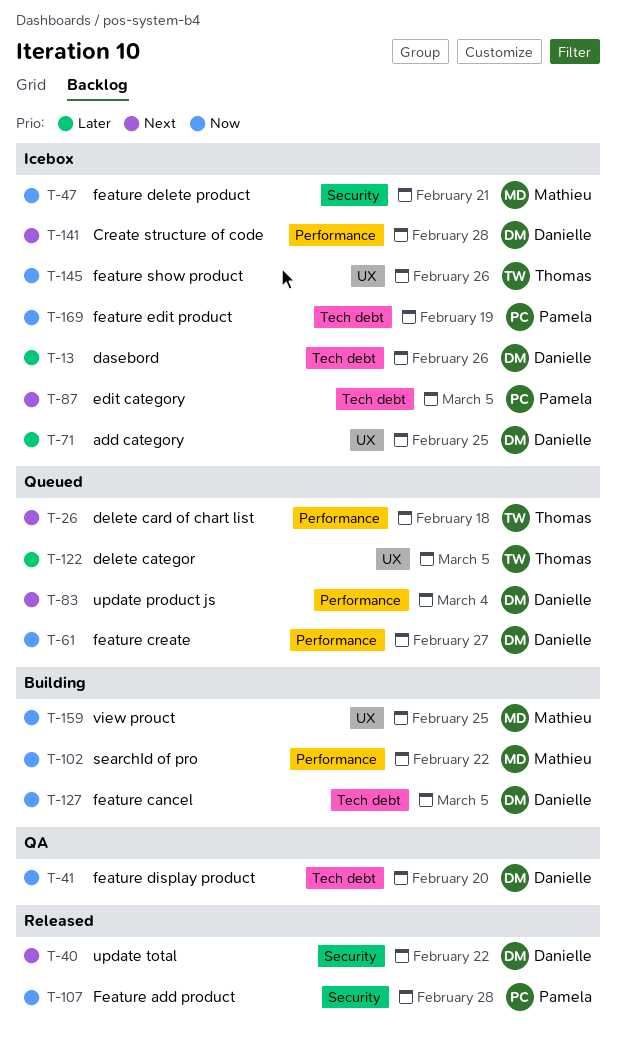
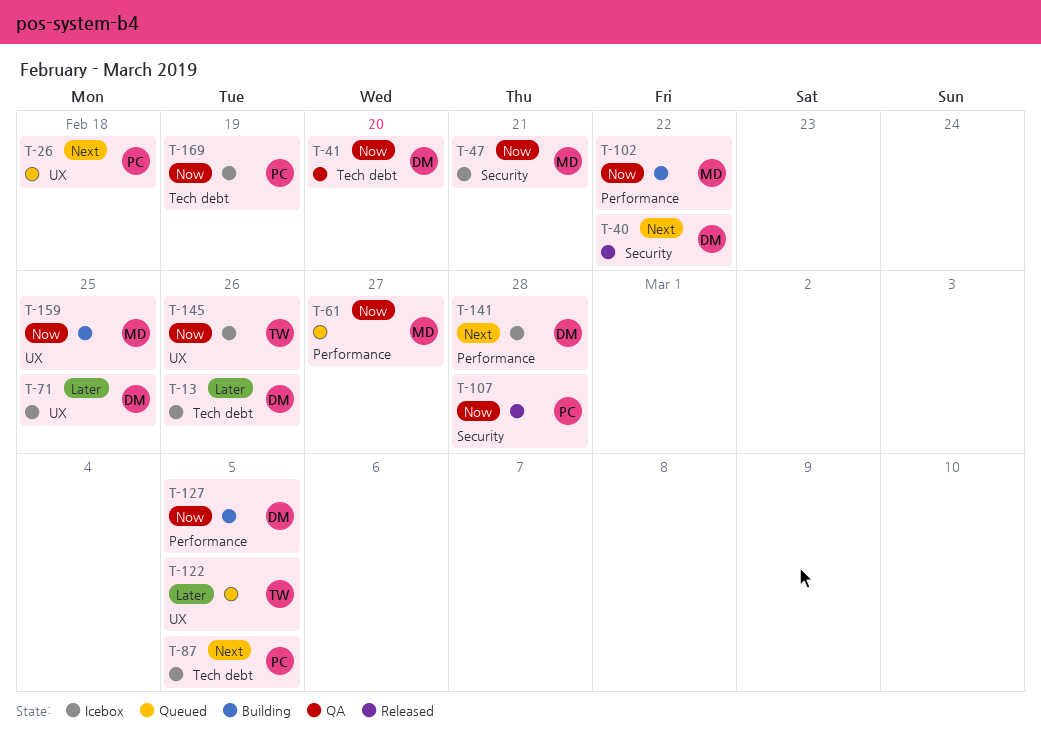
T-26, owner: Thomas -> Pamela
T-26, label: Performance -> UX
T-61, owner: Danielle -> Mathieu
T-83: present -> none
T-127, label: Tech debt -> Performance

